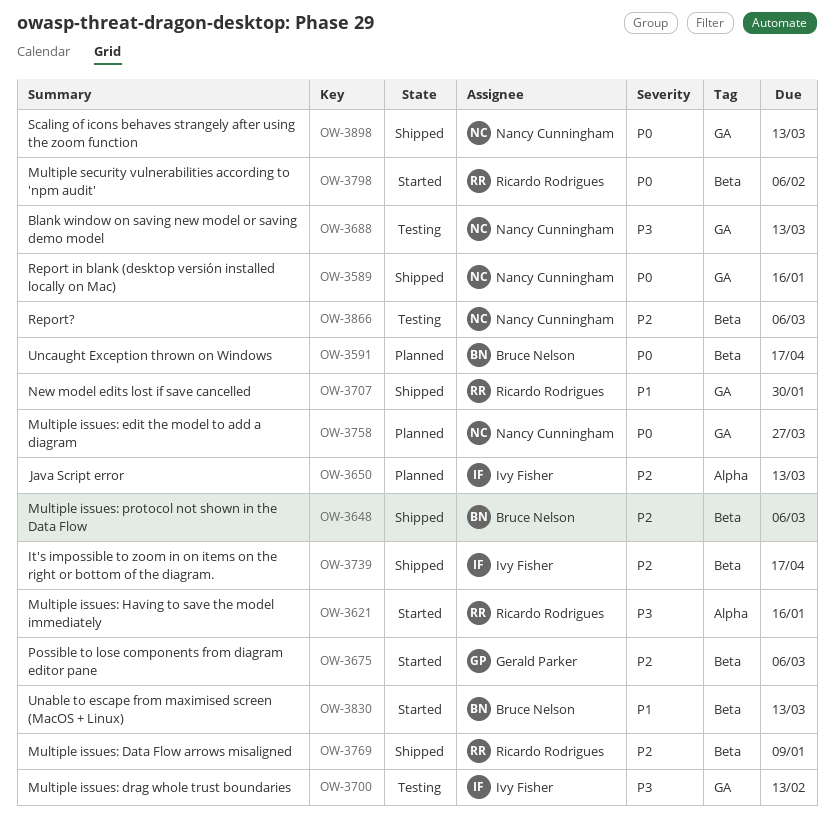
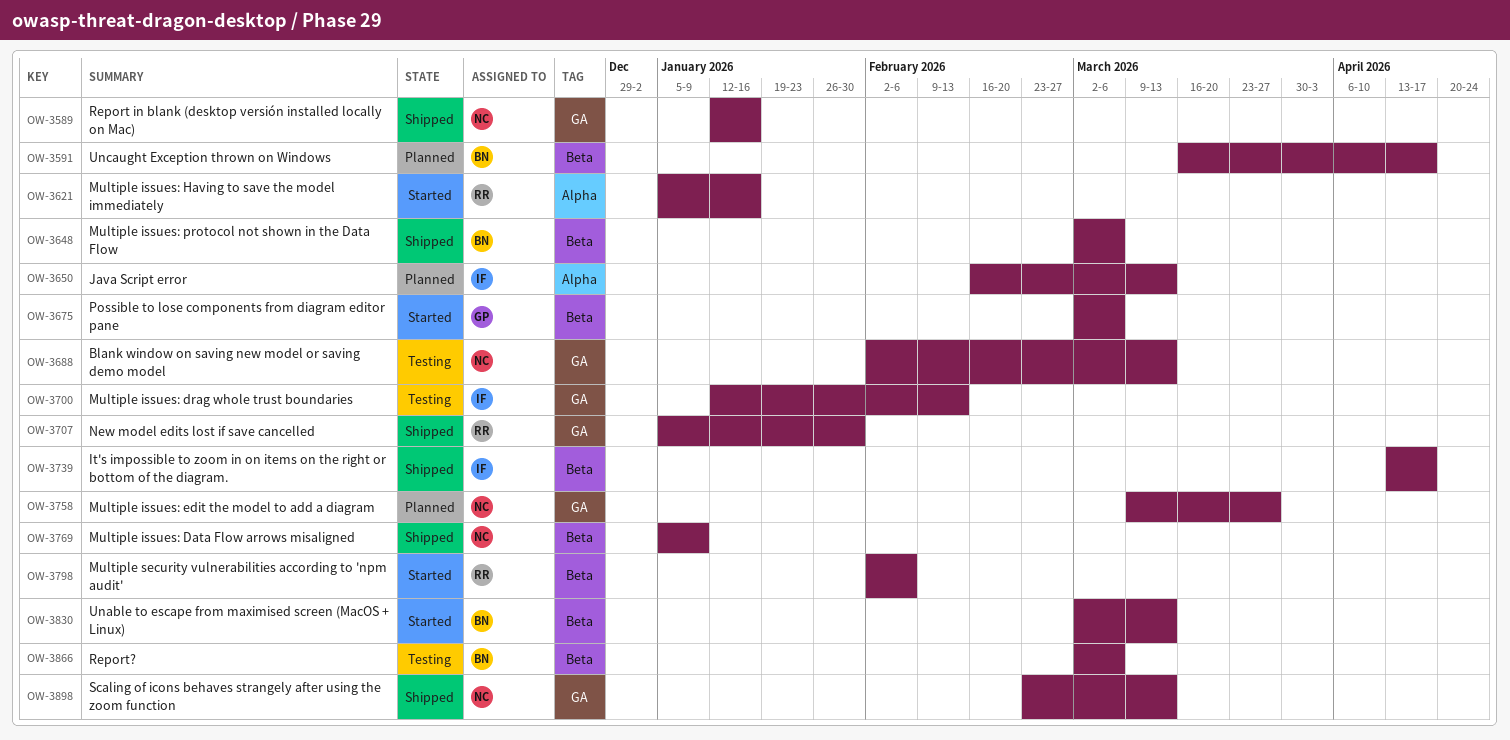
OW-3769, owner: Ricardo Rodrigues -> Nancy Cunningham
OW-3866, owner: Nancy Cunningham -> Bruce Nelson

